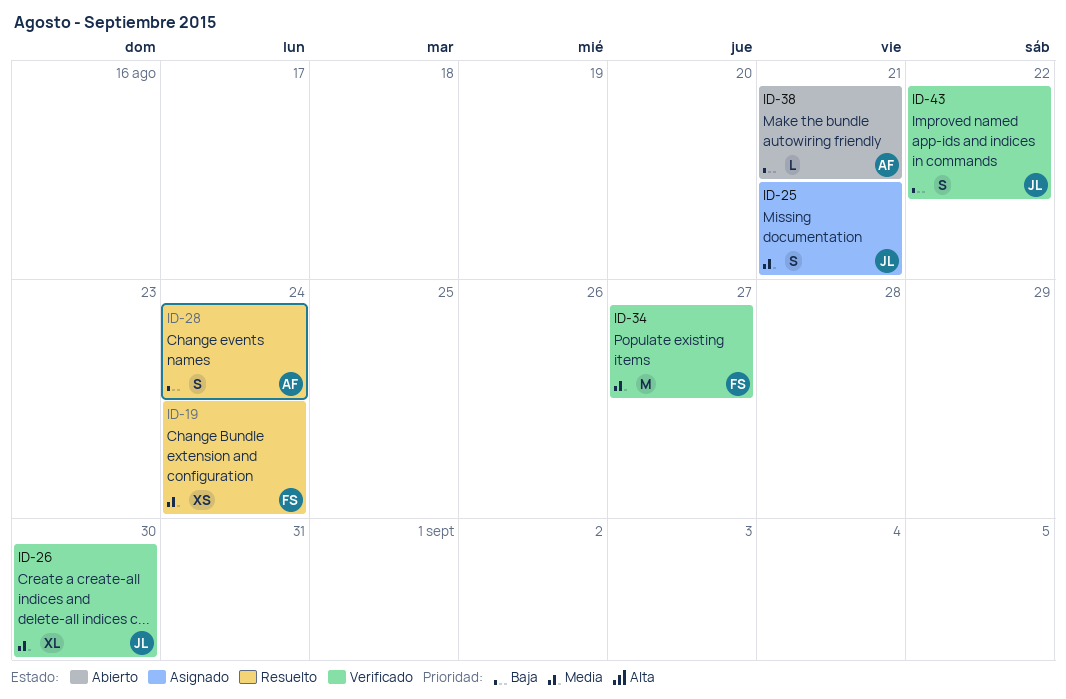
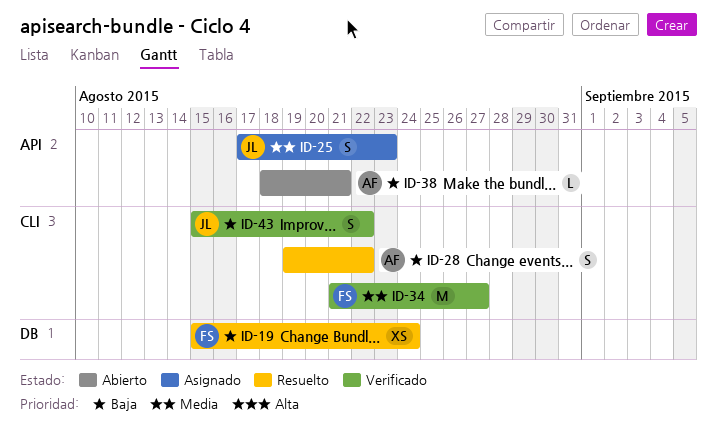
ID-19, priority: Media -> Baja
ID-25, due: Aug 21 -> Aug 23
ID-26: present -> none
ID-28, due: Aug 24 -> Aug 22

